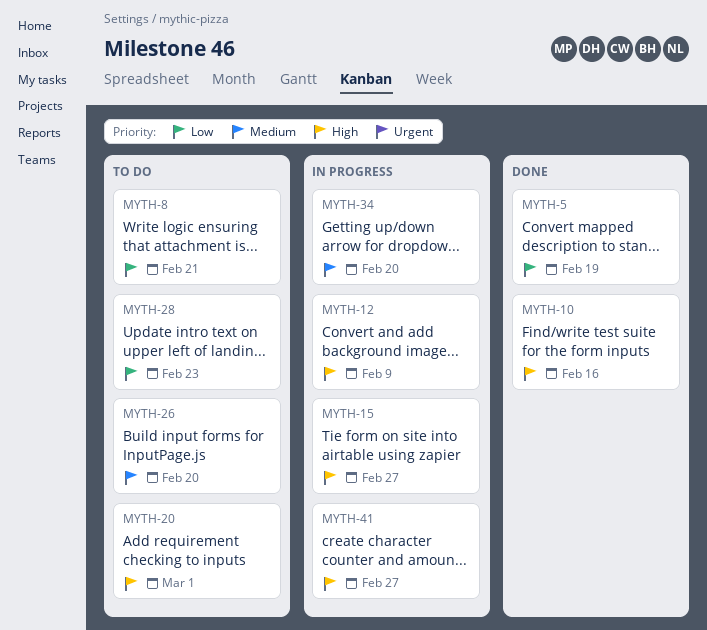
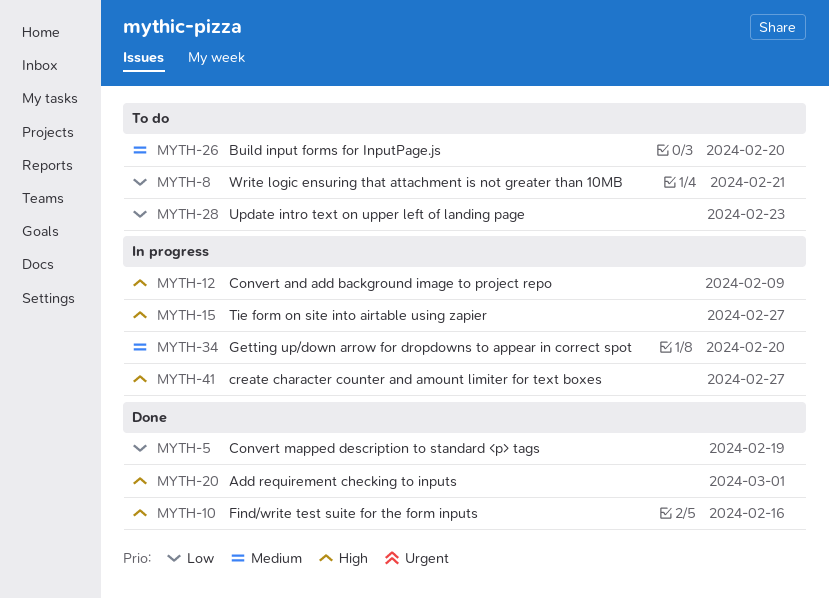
MYTH-20, status: To do -> Done

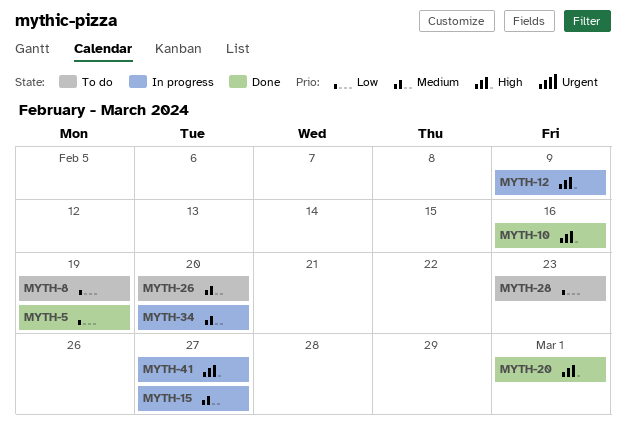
MYTH-8, due: Feb 21 -> Feb 19
MYTH-15, priority: High -> Medium

